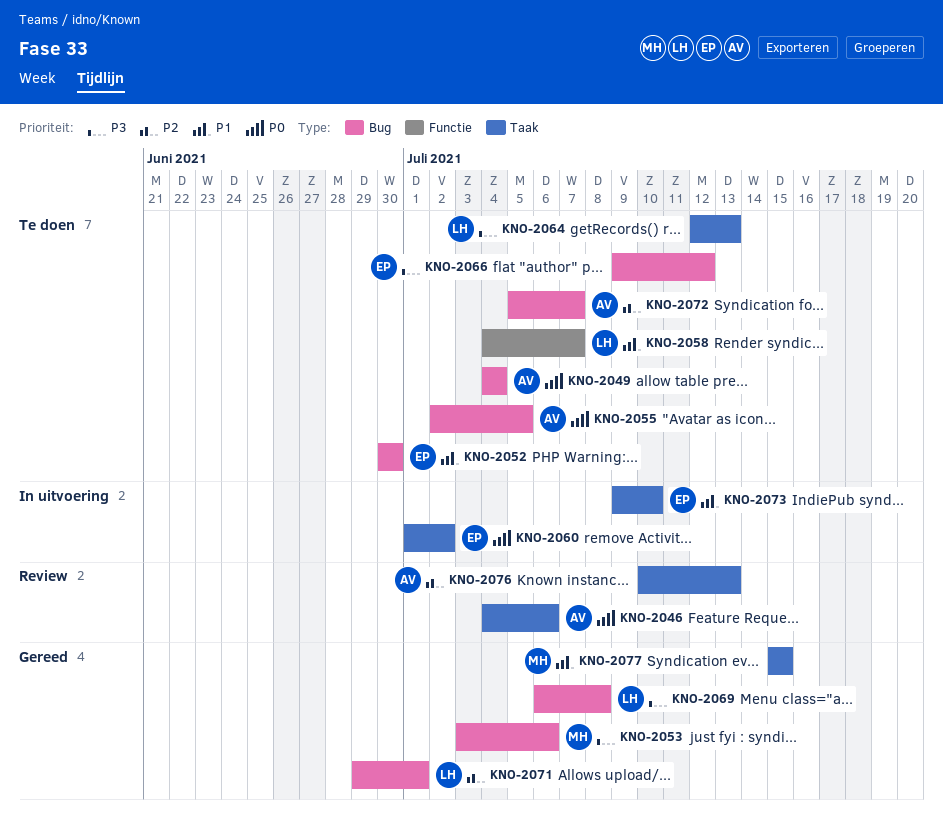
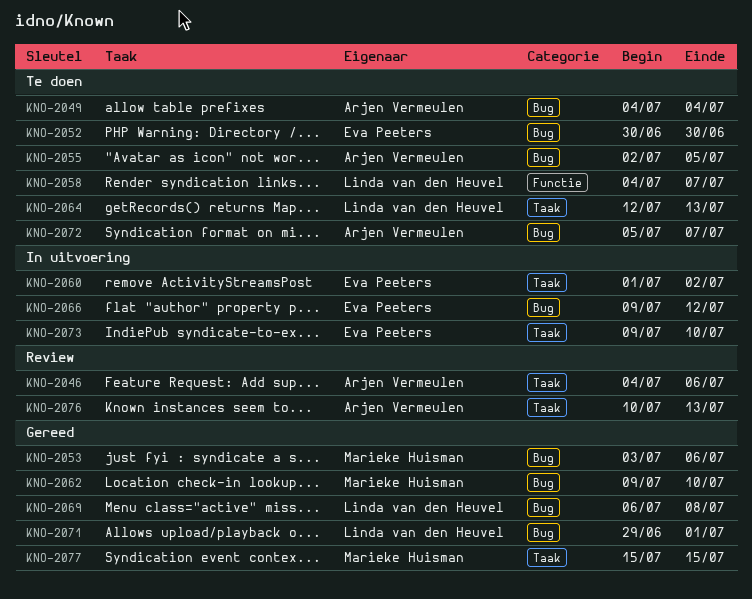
KNO-2062: none -> present
KNO-2066, status: Te doen -> In uitvoering

